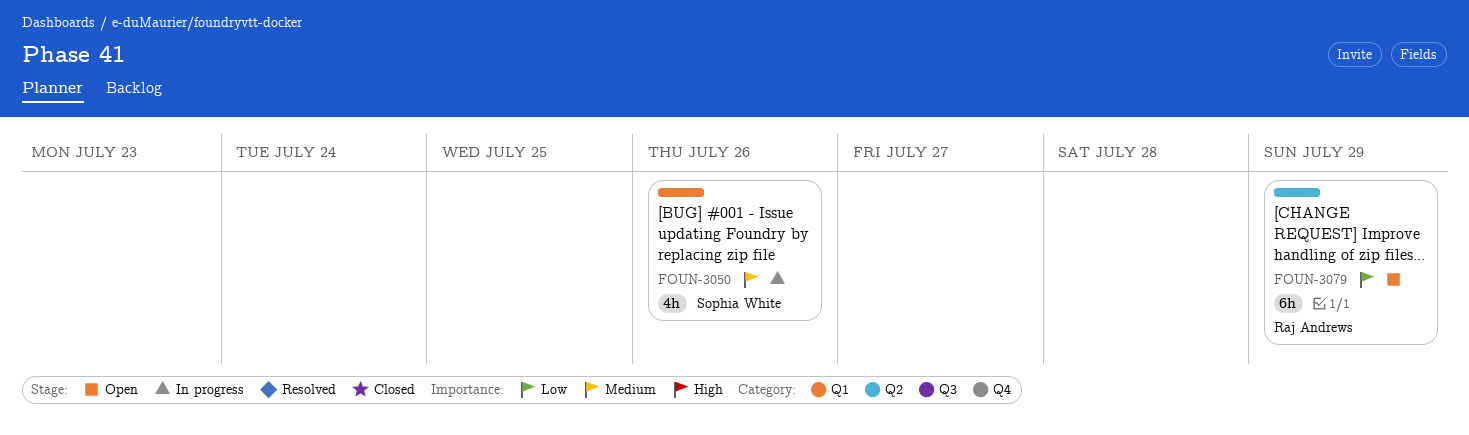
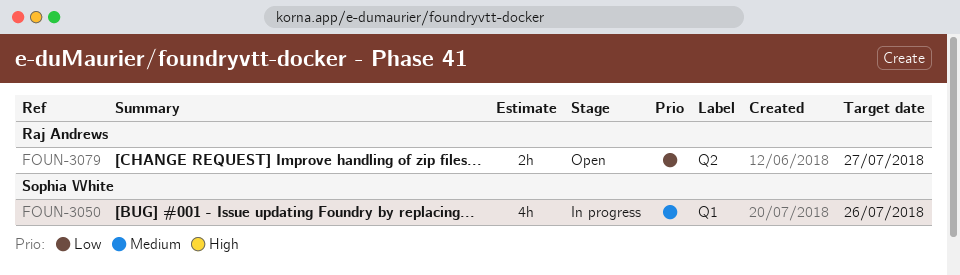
FOUN-3079, estimate: 6h -> 2h
FOUN-3079, due: Jul 29 -> Jul 27

